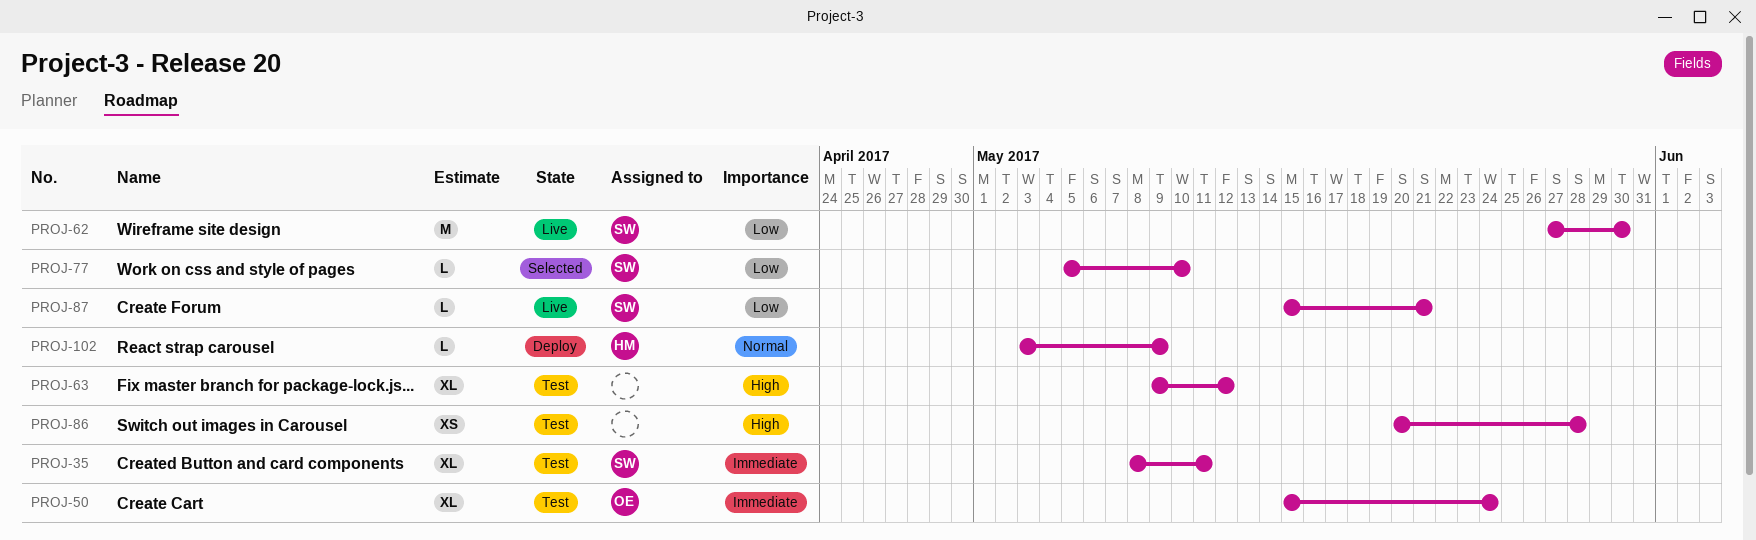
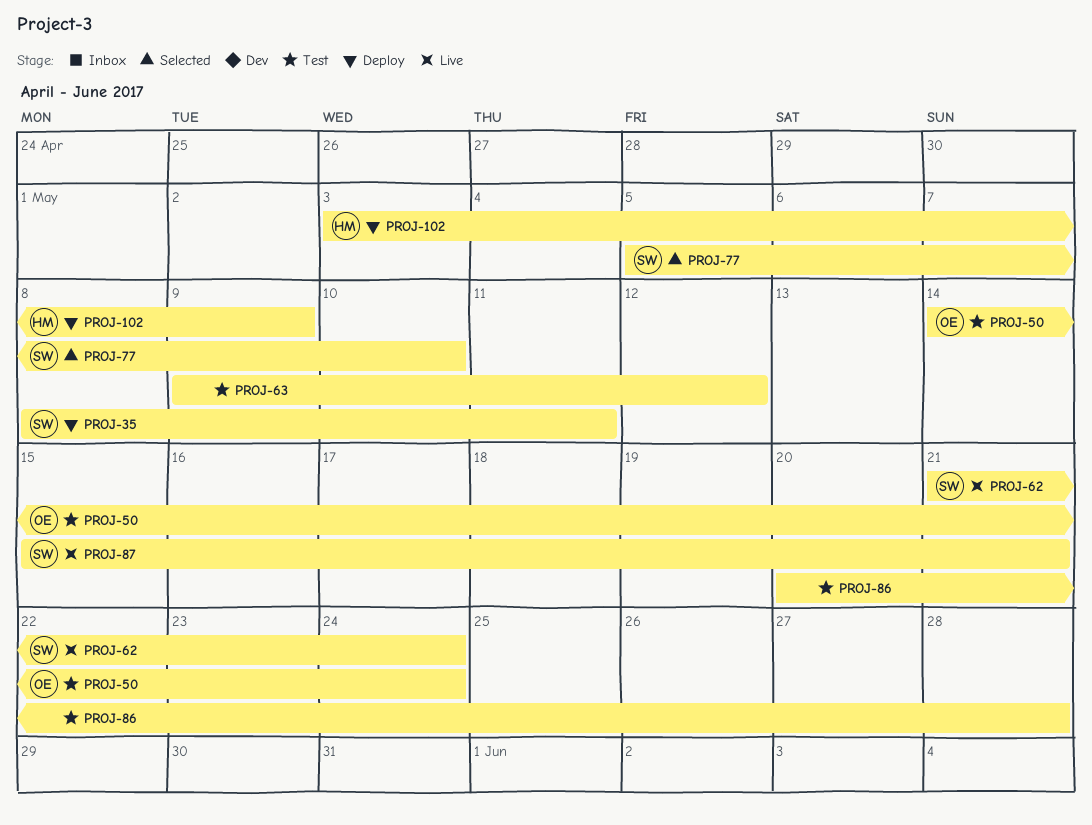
PROJ-35, status: Test -> Deploy
PROJ-50, start: May 15 -> May 14
PROJ-62, start: May 27 -> May 21
PROJ-62, due: May 30 -> May 24

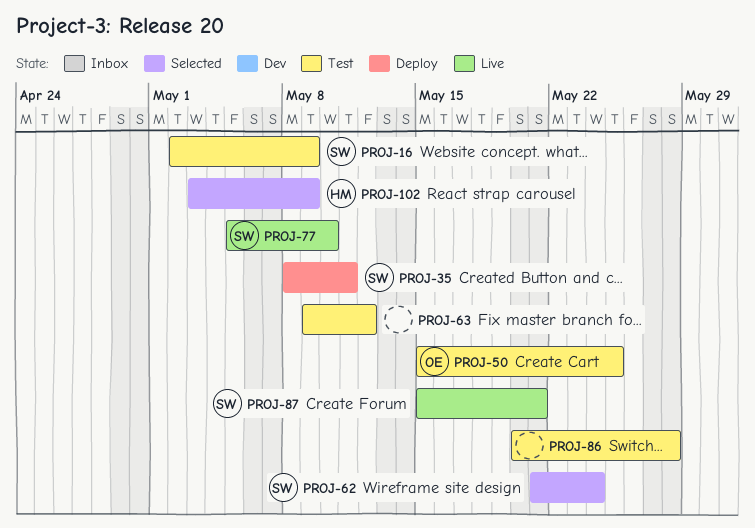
PROJ-16: none -> present
PROJ-50, start: May 14 -> May 15
PROJ-50, due: May 24 -> May 25
PROJ-62, status: Live -> Selected
PROJ-77, status: Selected -> Live
PROJ-102, status: Deploy -> Selected

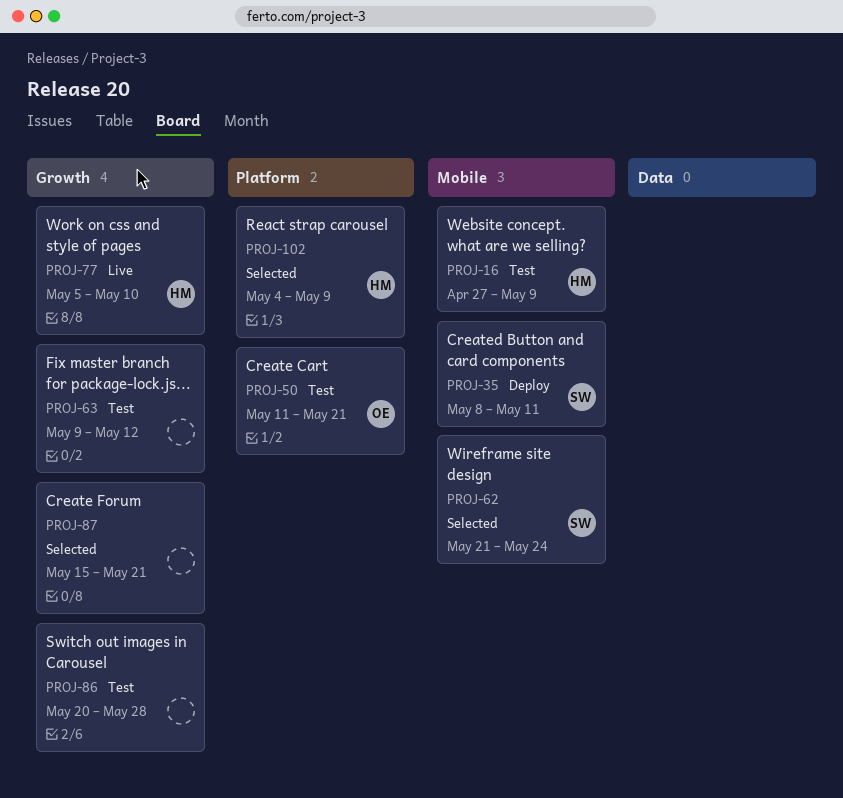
PROJ-16, owner: SW -> HM
PROJ-16, start: May 2 -> Apr 27
PROJ-50, start: May 15 -> May 11
PROJ-50, due: May 25 -> May 21
PROJ-77, owner: SW -> HM
PROJ-87, status: Live -> Selected
PROJ-87, owner: SW -> none
PROJ-102, start: May 3 -> May 4

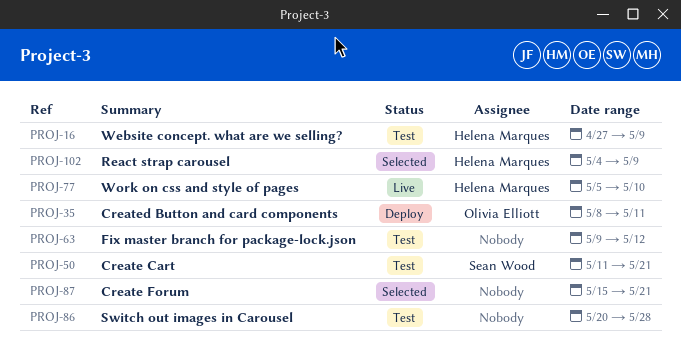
PROJ-35, owner: Sean Wood -> Olivia Elliott
PROJ-50, owner: Olivia Elliott -> Sean Wood
PROJ-62: present -> none

